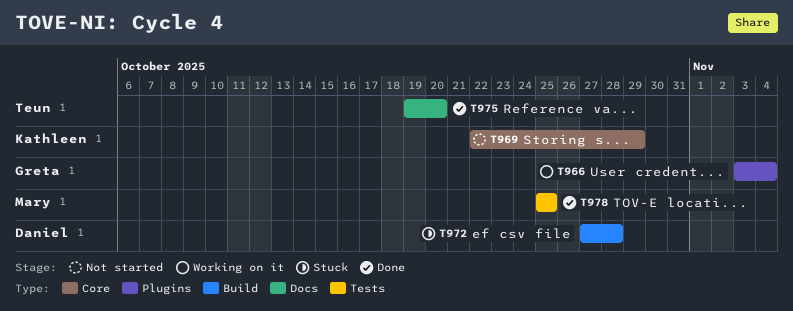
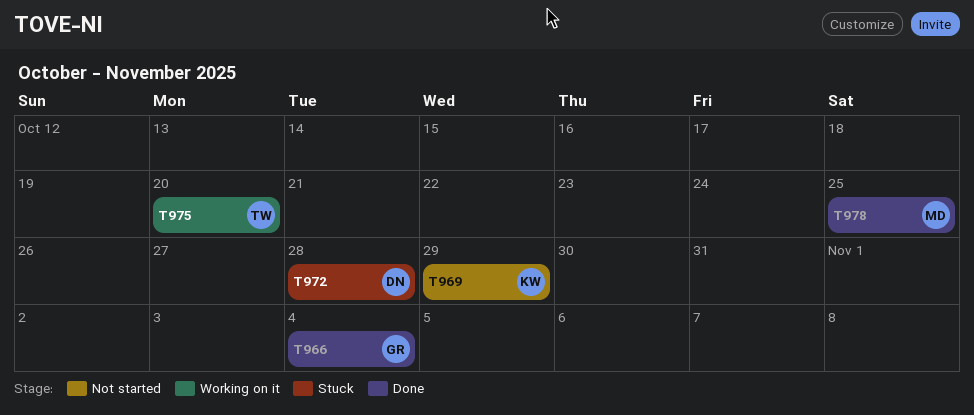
T966, status: Working on it -> Done
T975, status: Done -> Working on it

